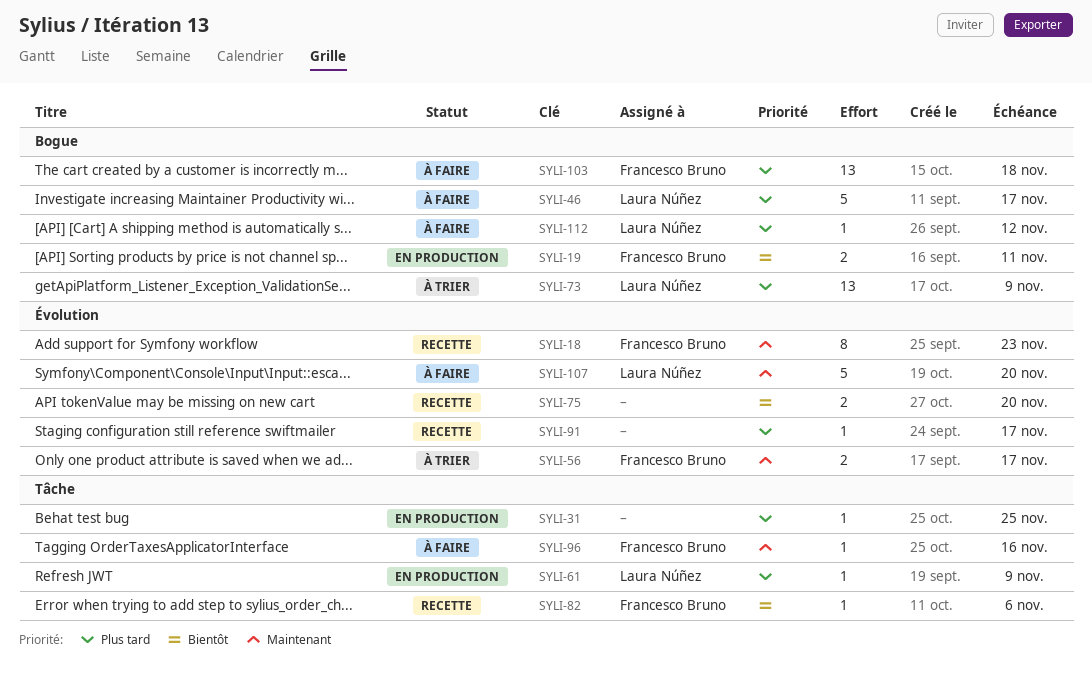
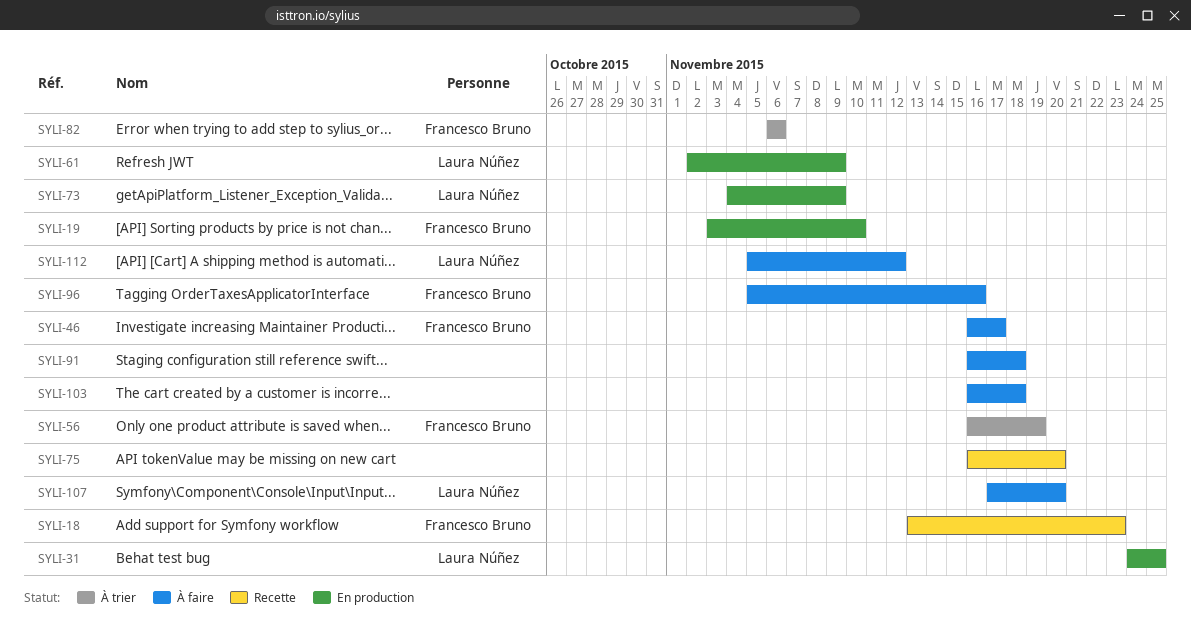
SYLI-19, due: Nov 11 -> Nov 10
SYLI-31, owner: none -> Laura Núñez
SYLI-46, owner: Laura Núñez -> Francesco Bruno
SYLI-56, due: Nov 17 -> Nov 19
SYLI-73, status: À trier -> En production
SYLI-82, status: Recette -> À trier
SYLI-91, status: Recette -> À faire
SYLI-91, due: Nov 17 -> Nov 18
SYLI-103, owner: Francesco Bruno -> none

